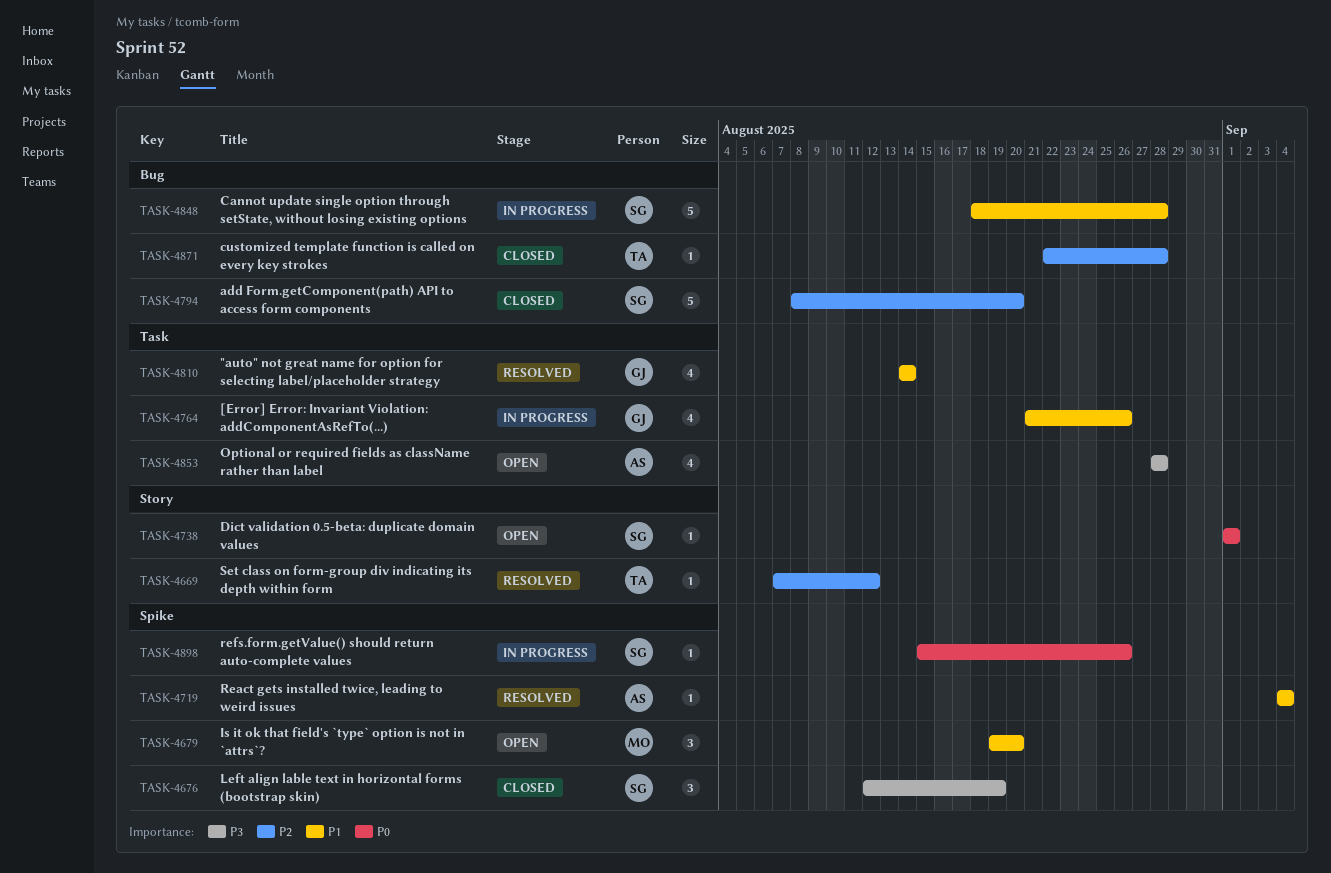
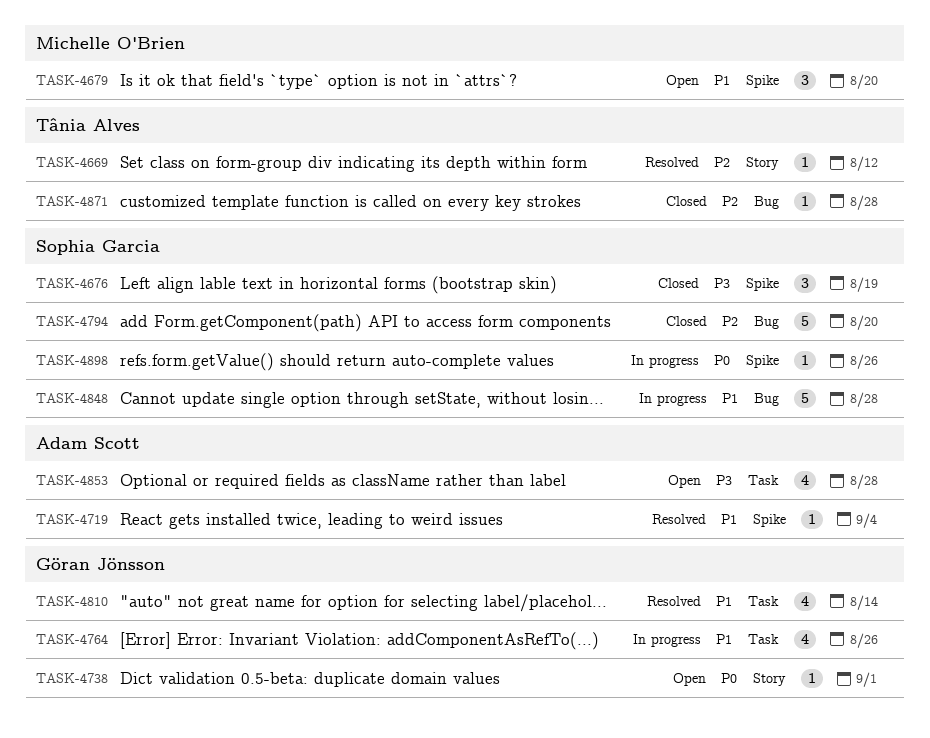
TASK-4738, owner: Sophia Garcia -> Göran Jönsson

